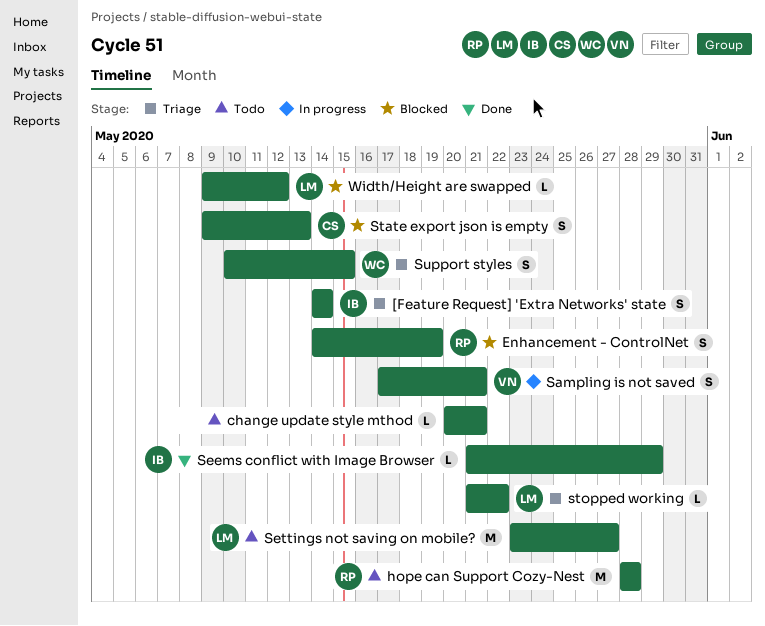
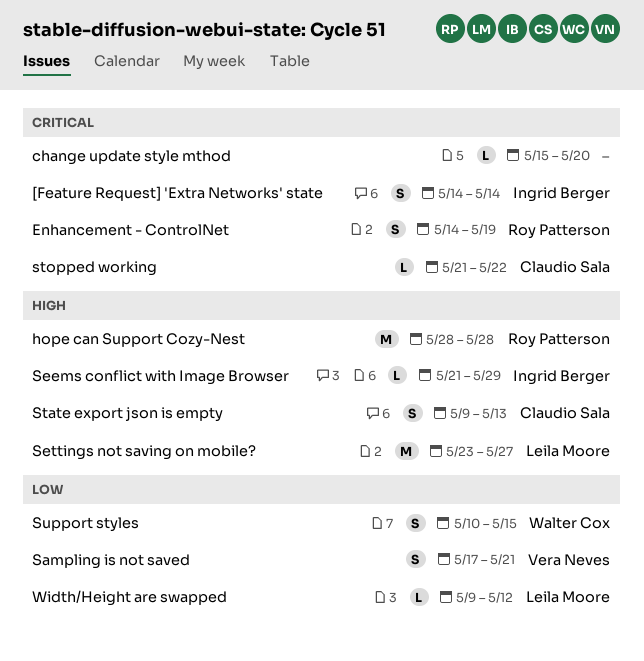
change update style mthod, start: May 20 -> May 15
change update style mthod, due: May 21 -> May 20
stopped working, owner: Leila Moore -> Claudio Sala

